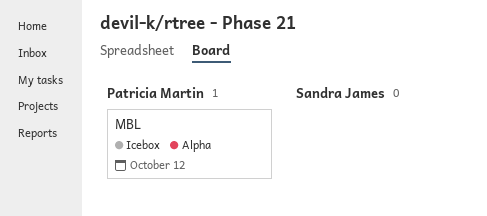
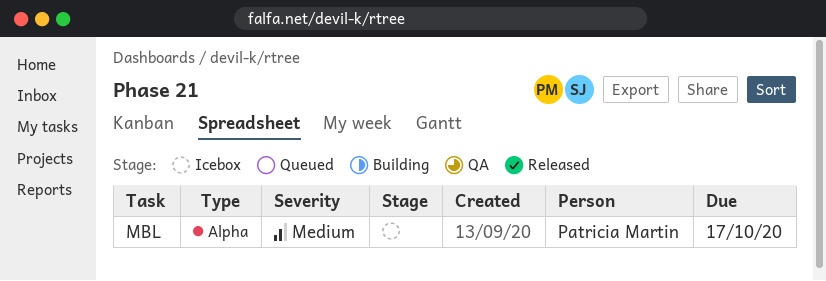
MBL, due: Oct 12 -> Oct 17

